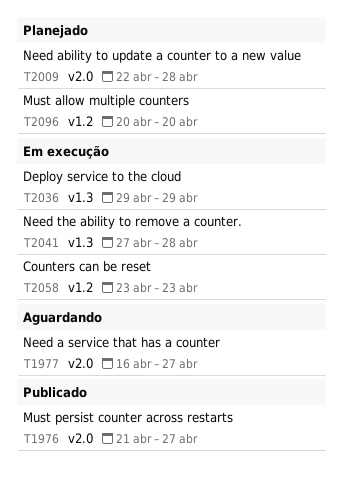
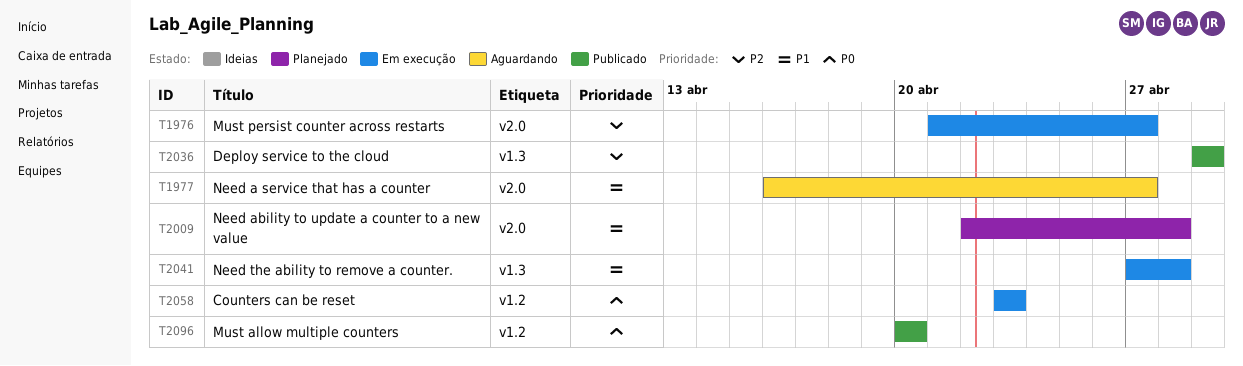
T1976, status: Publicado -> Em execução
T2036, status: Em execução -> Publicado
T2096, status: Planejado -> Publicado

